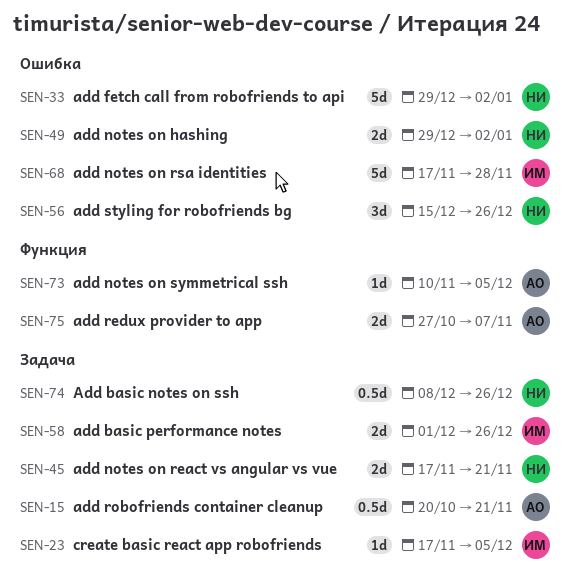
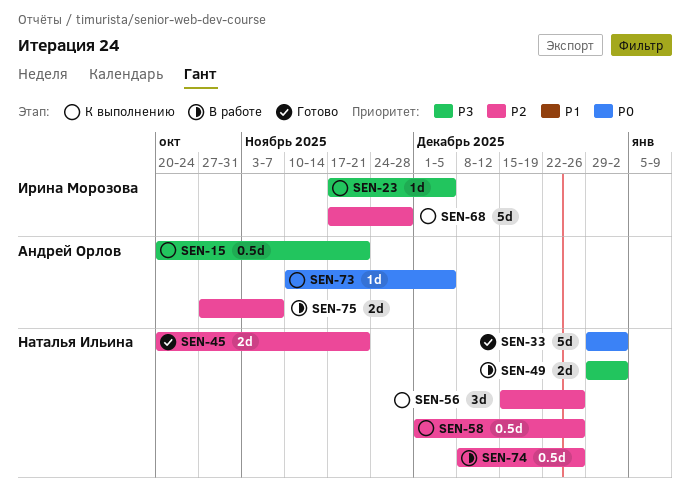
SEN-45, start: Nov 17 -> Oct 20
SEN-58, owner: Ирина Морозова -> Наталья Ильина
SEN-58, estimate: 2d -> 0.5d

